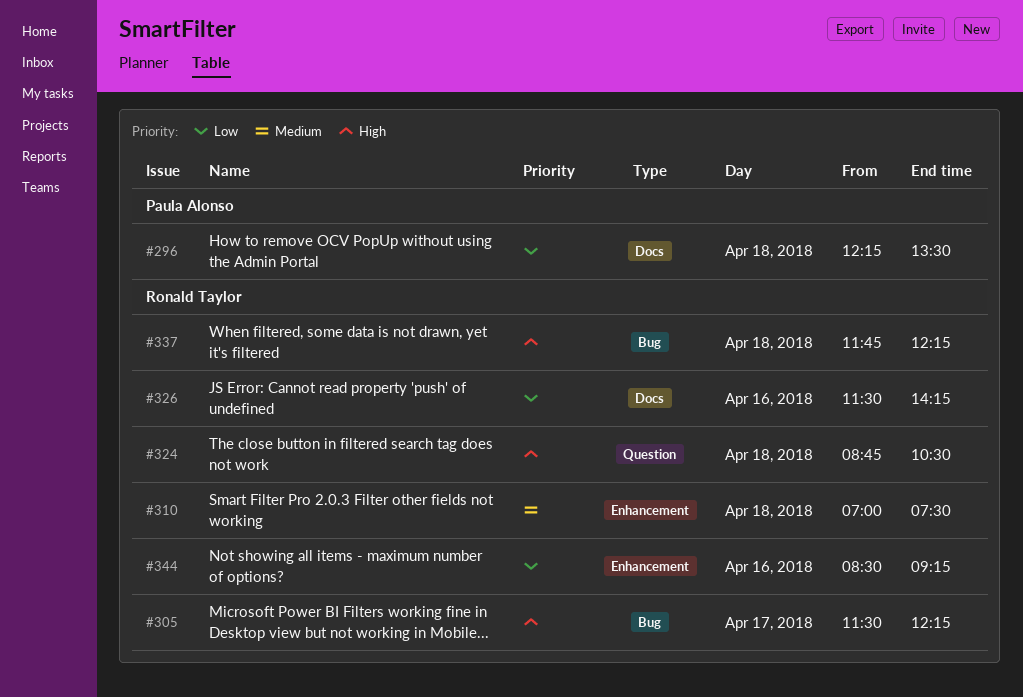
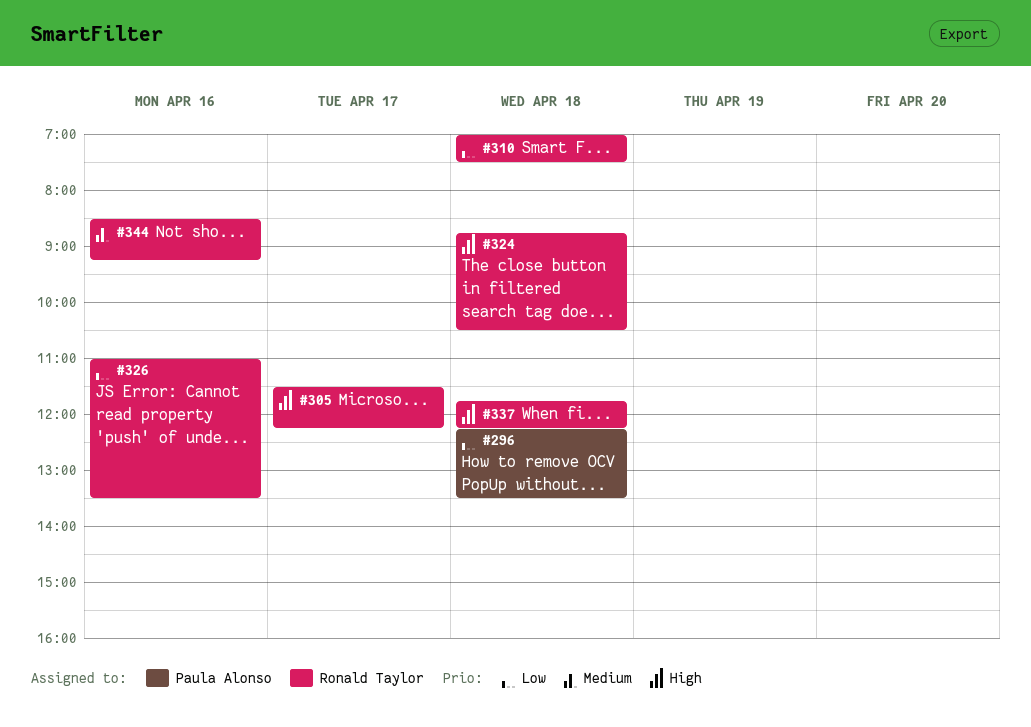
#310, priority: Medium -> Low
#326, begins: 11:30 -> 11:00
#326, ends: 14:15 -> 13:30
#344, priority: Low -> Medium

